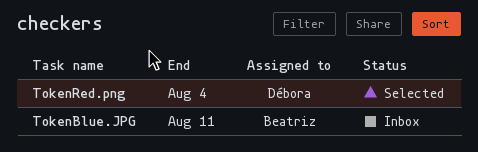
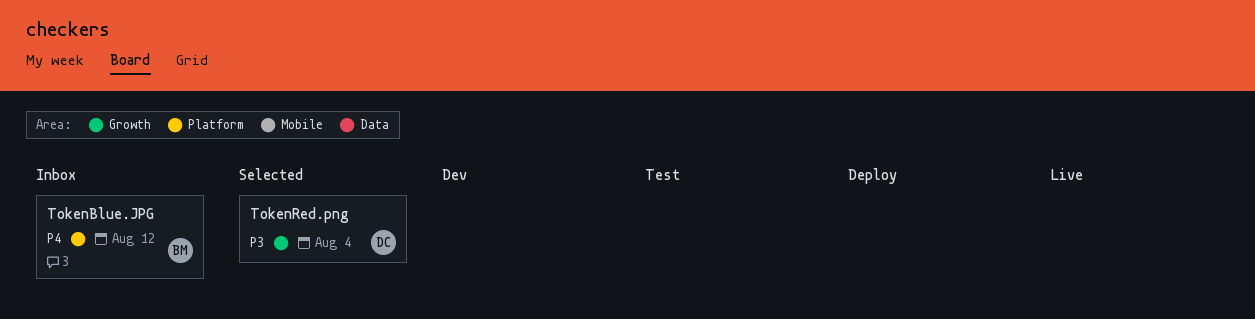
TokenBlue.JPG, due: Aug 11 -> Aug 12

